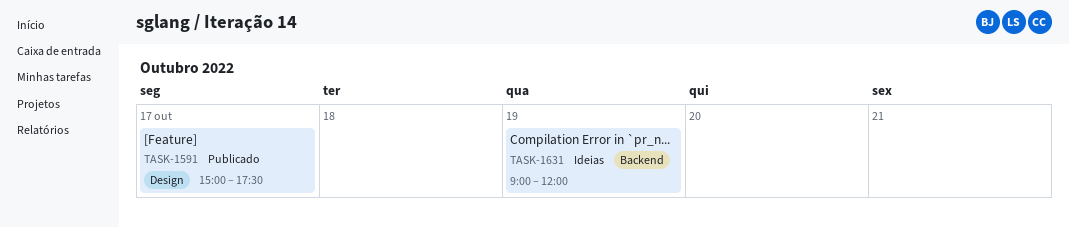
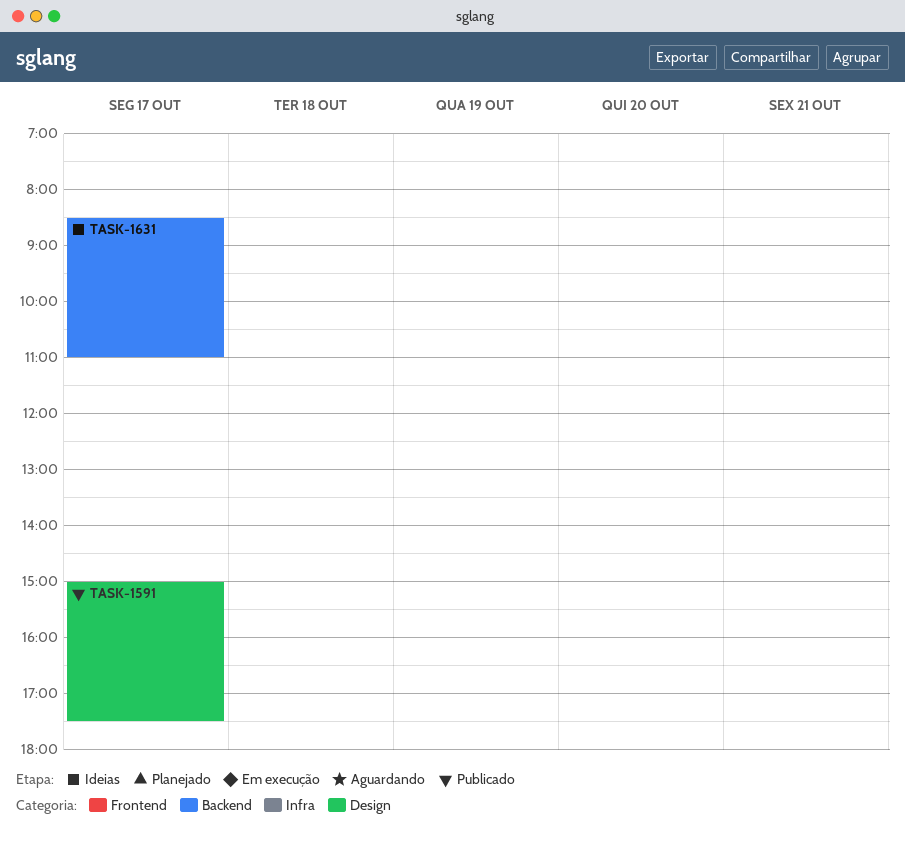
TASK-1631, day: Oct 19 -> Oct 17
TASK-1631, begins: 09:00 -> 08:30
TASK-1631, ends: 12:00 -> 11:00

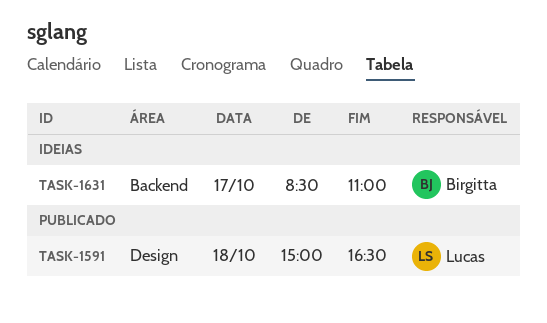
TASK-1591, day: Oct 17 -> Oct 18
TASK-1591, ends: 17:30 -> 16:30

